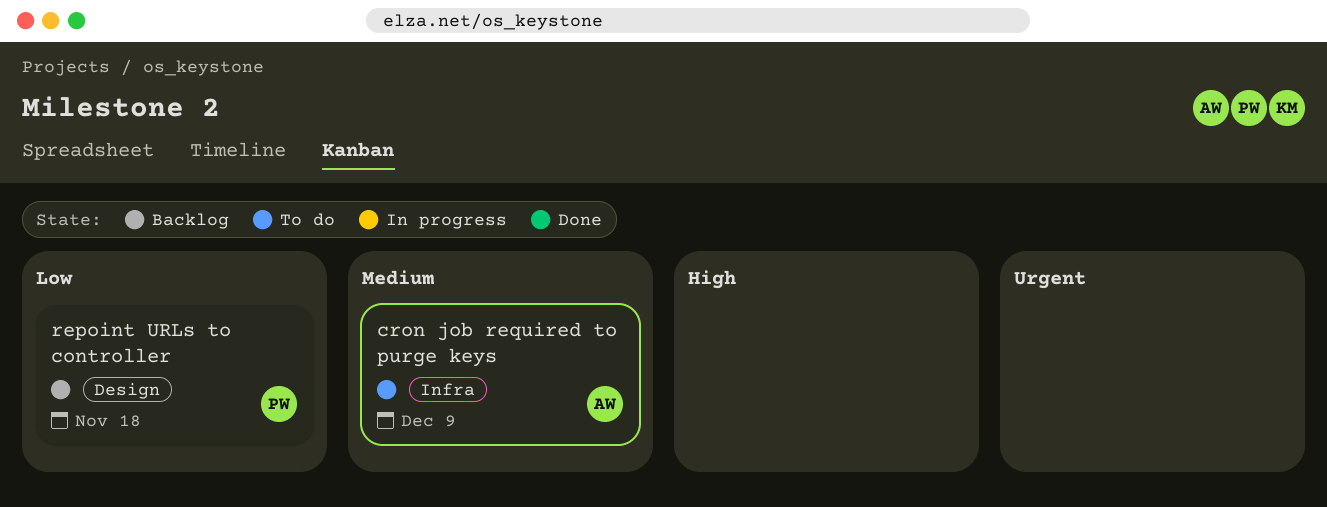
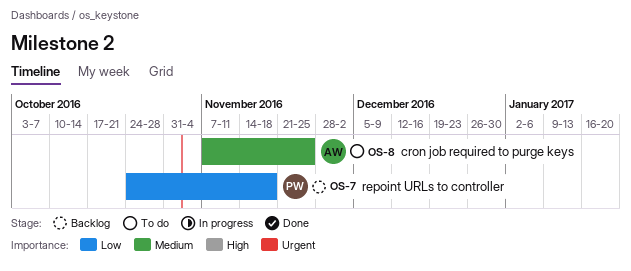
cron job required to purge keys, due: Dec 9 -> Nov 25

